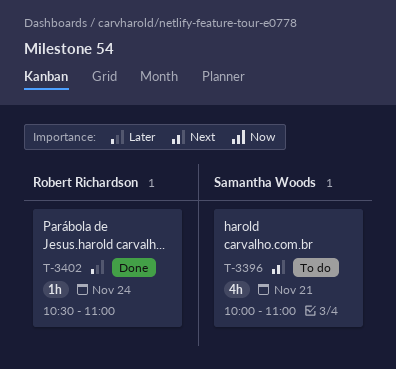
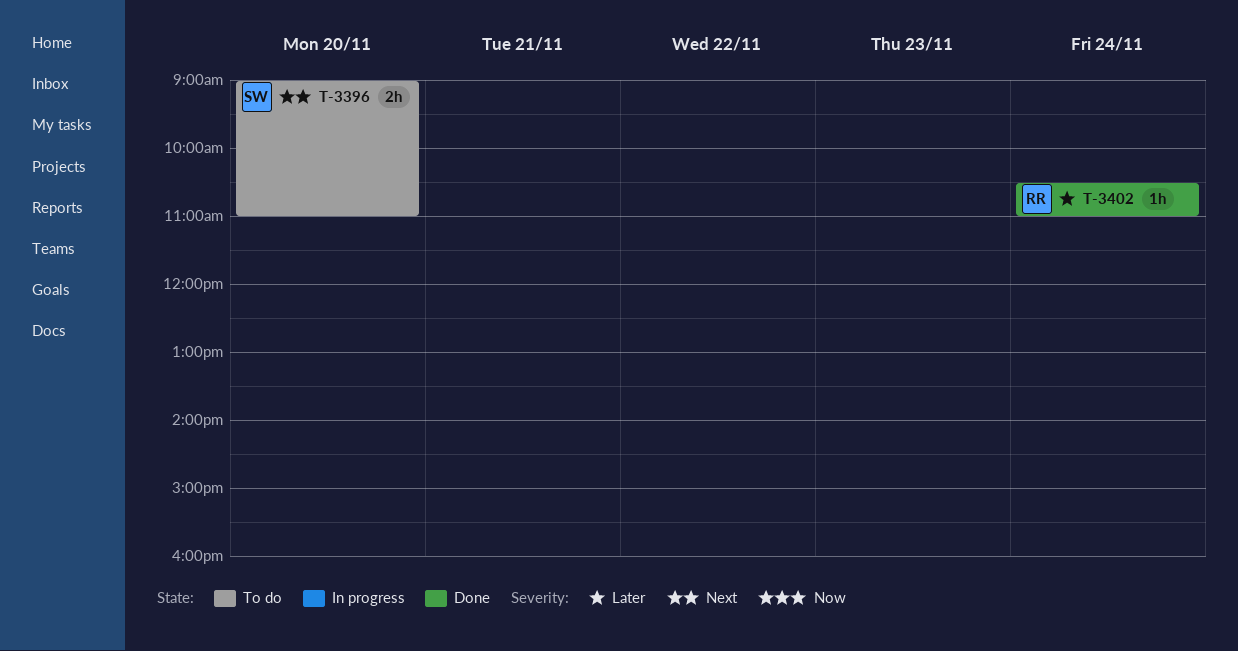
T-3396, estimate: 4h -> 2h
T-3396, day: Nov 21 -> Nov 20
T-3396, begins: 10:00 -> 09:00

